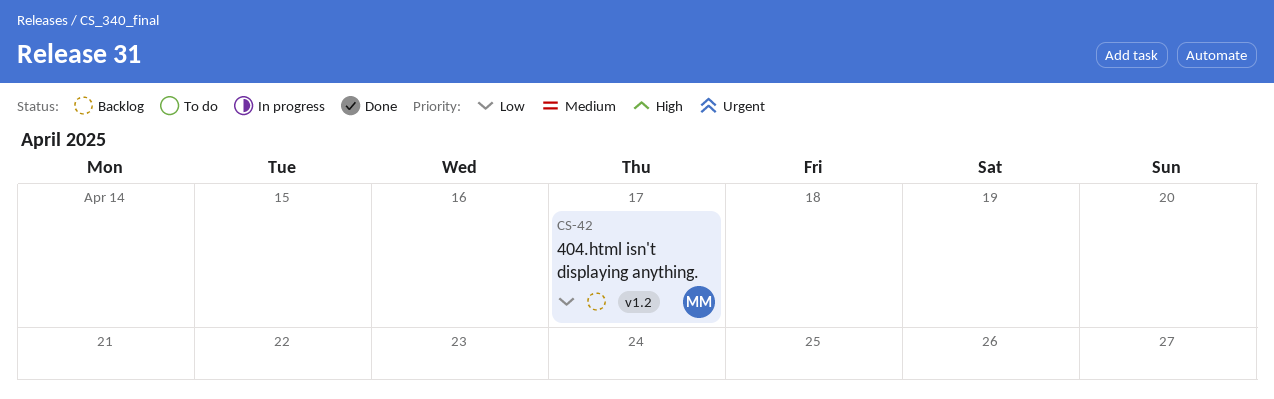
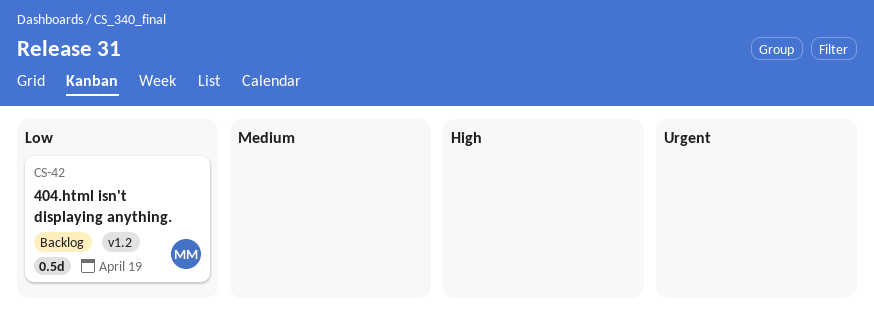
CS-42, due: Apr 17 -> Apr 19

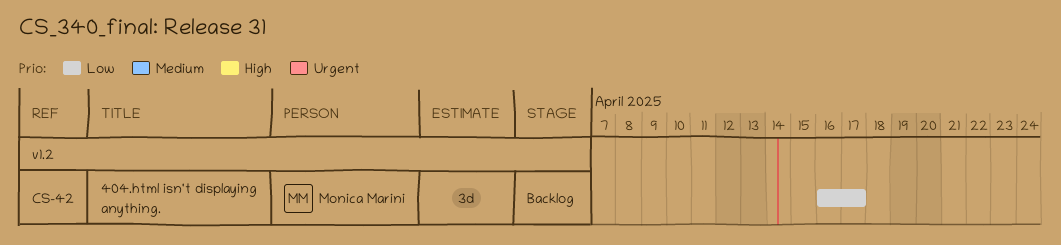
CS-42, estimate: 0.5d -> 3d
CS-42, due: Apr 19 -> Apr 17

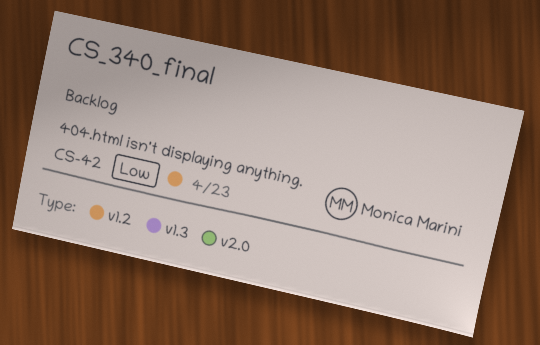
CS-42, due: Apr 17 -> Apr 23

